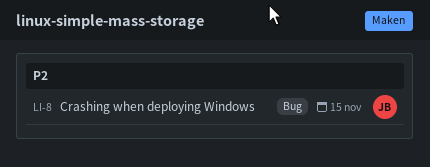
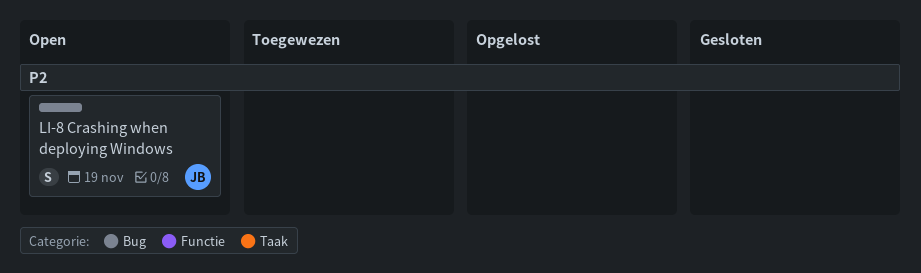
LI-8, due: Nov 15 -> Nov 19

